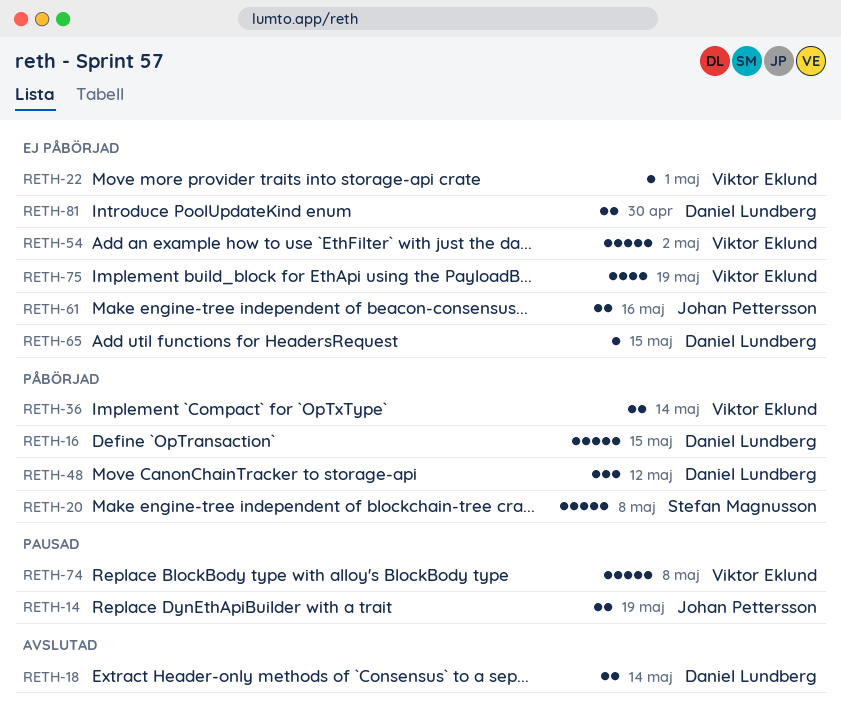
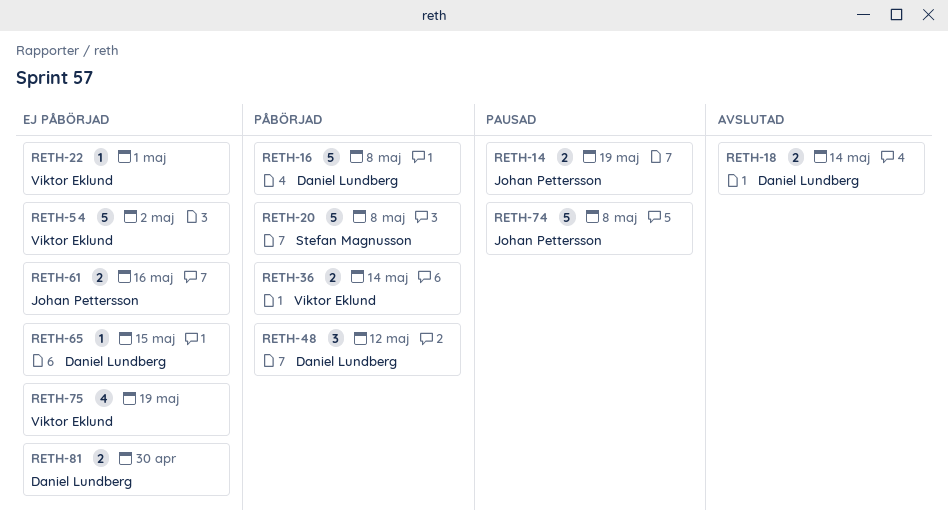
RETH-16, due: May 15 -> May 8
RETH-74, owner: Viktor Eklund -> Johan Pettersson

